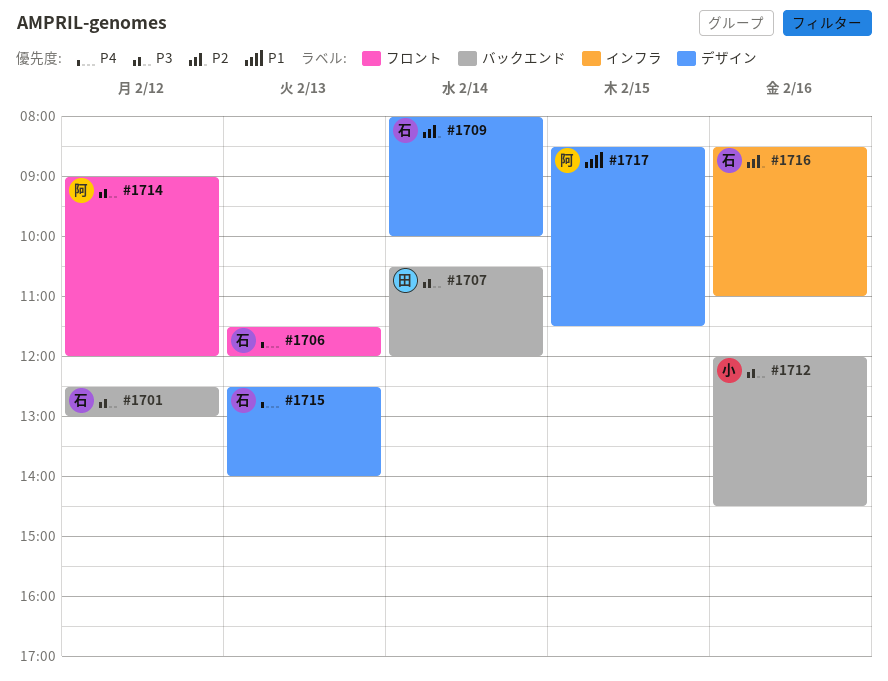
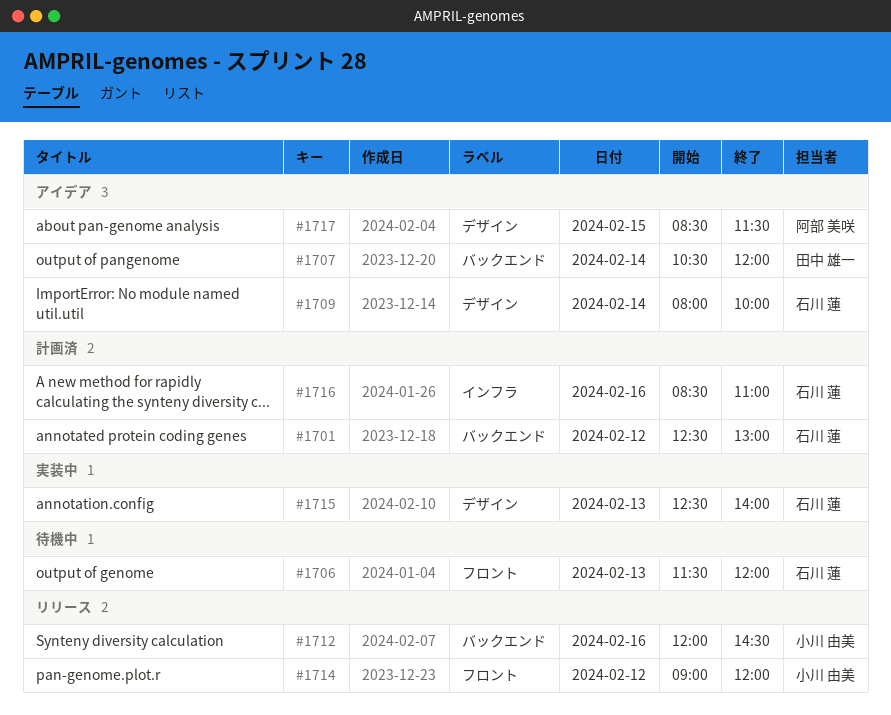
#1714, owner: 阿部 美咲 -> 小川 由美

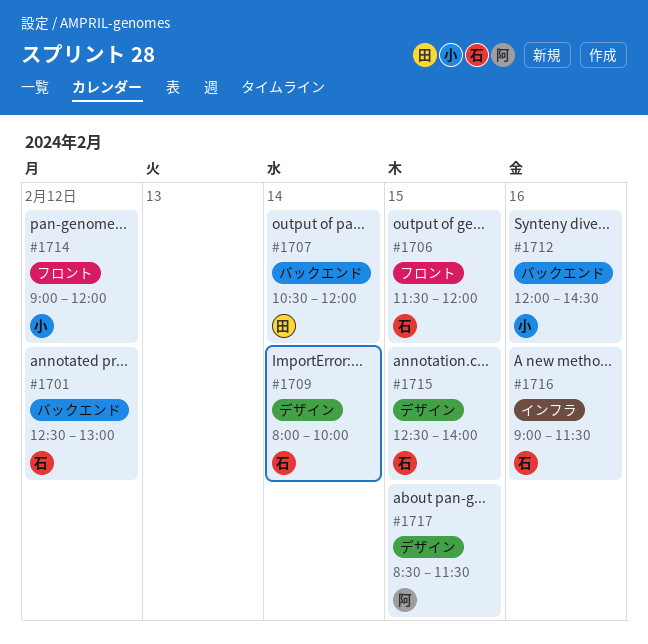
#1706, day: Feb 13 -> Feb 15
#1715, day: Feb 13 -> Feb 15
#1716, begins: 08:30 -> 09:00
#1716, ends: 11:00 -> 11:30

